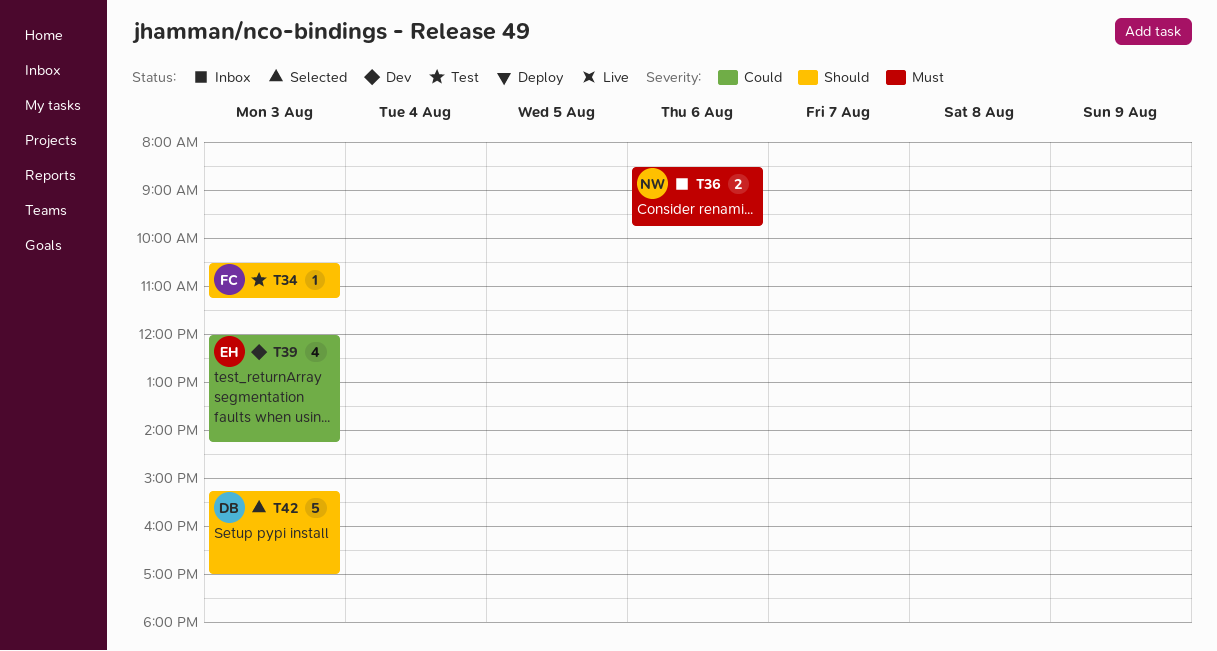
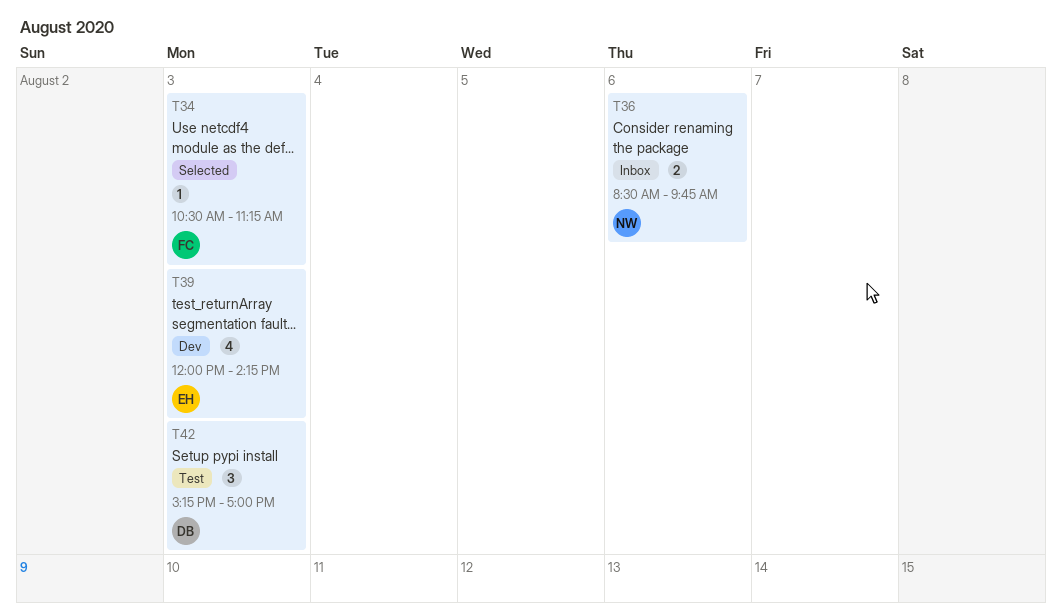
T34, status: Test -> Selected
T42, status: Selected -> Test
T42, estimate: 5 -> 3

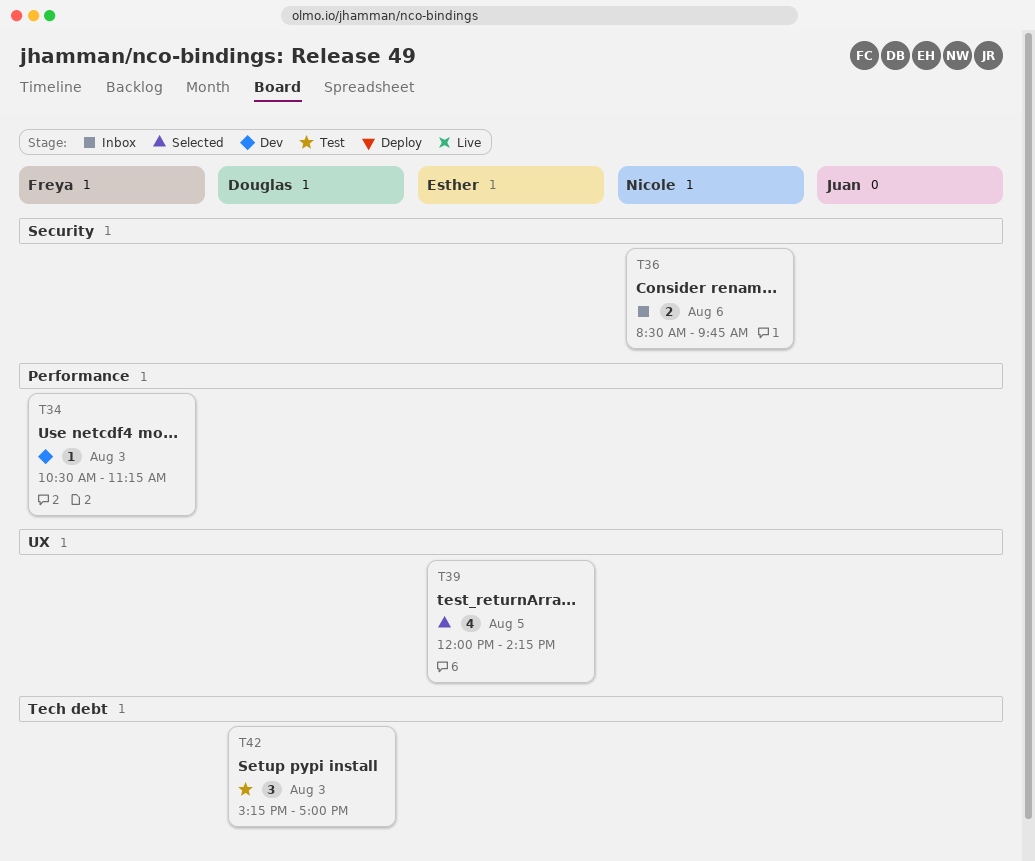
T34, status: Selected -> Dev
T39, status: Dev -> Selected
T39, day: Aug 3 -> Aug 5

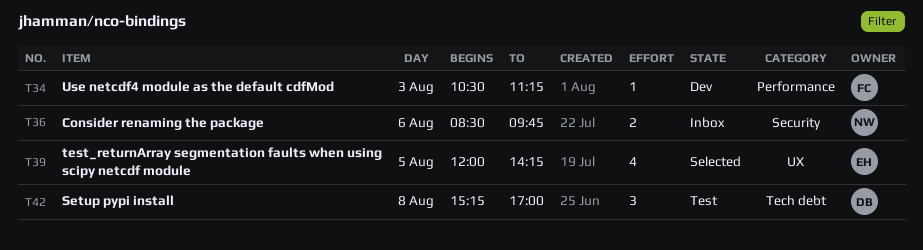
T42, day: Aug 3 -> Aug 8

